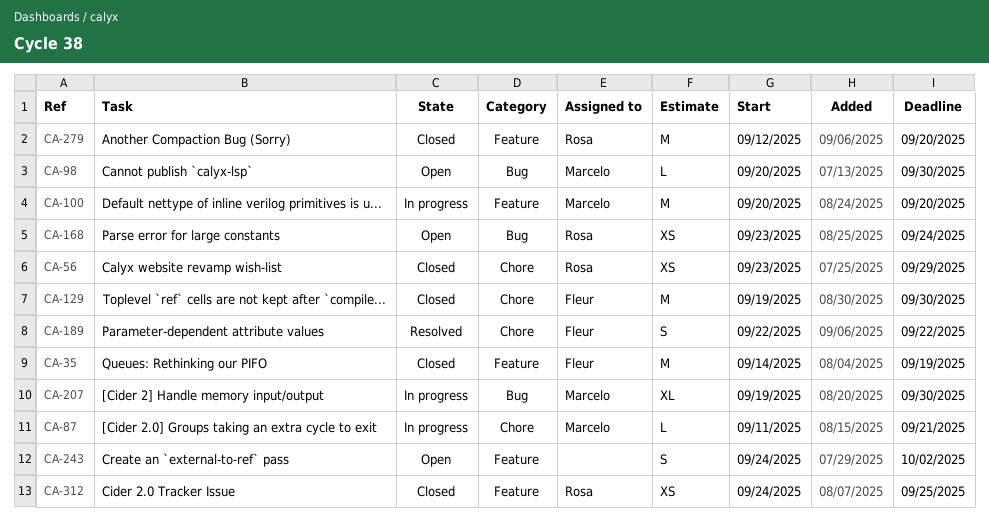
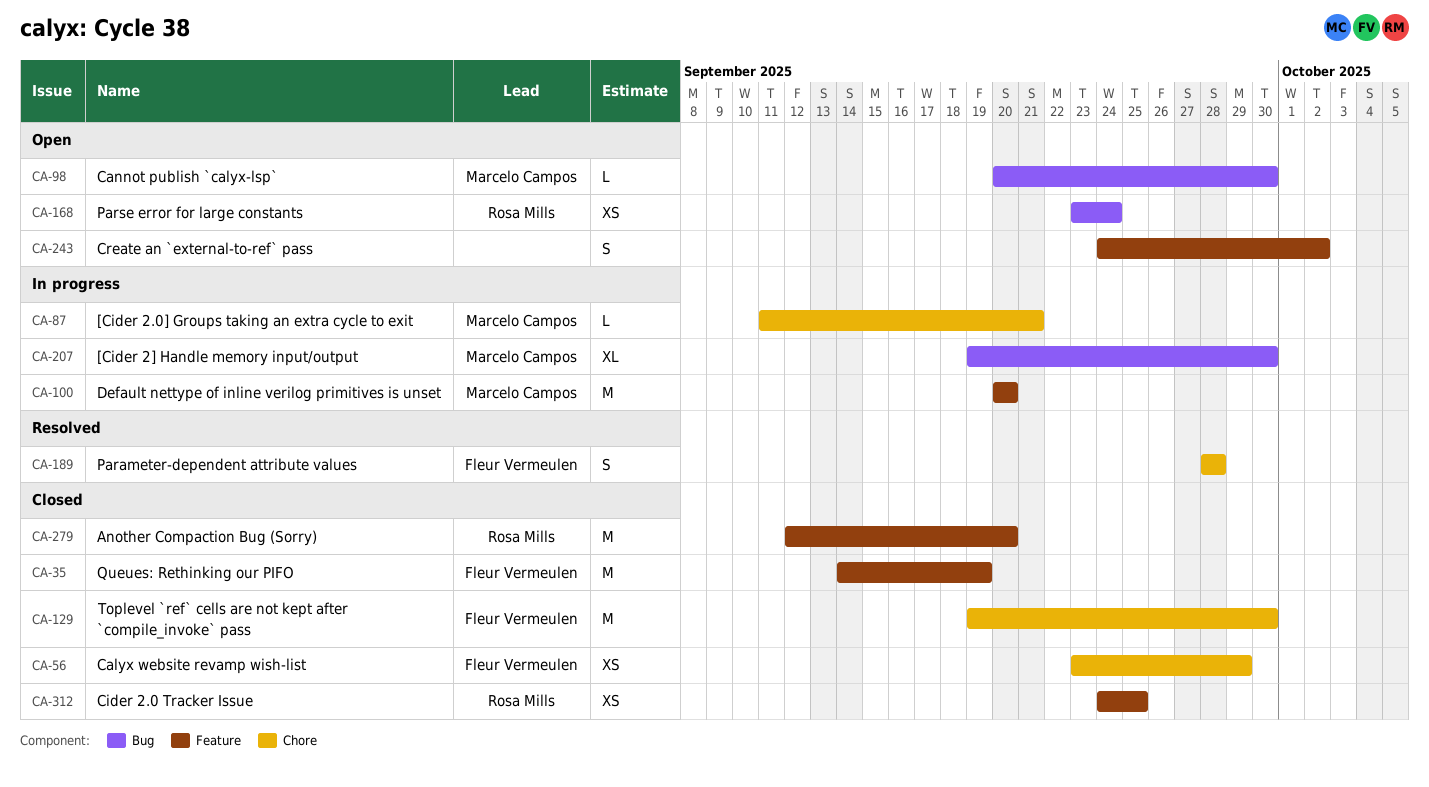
CA-56, owner: Rosa Mills -> Fleur Vermeulen
CA-189, start: Sep 22 -> Sep 28
CA-189, due: Sep 22 -> Sep 28

